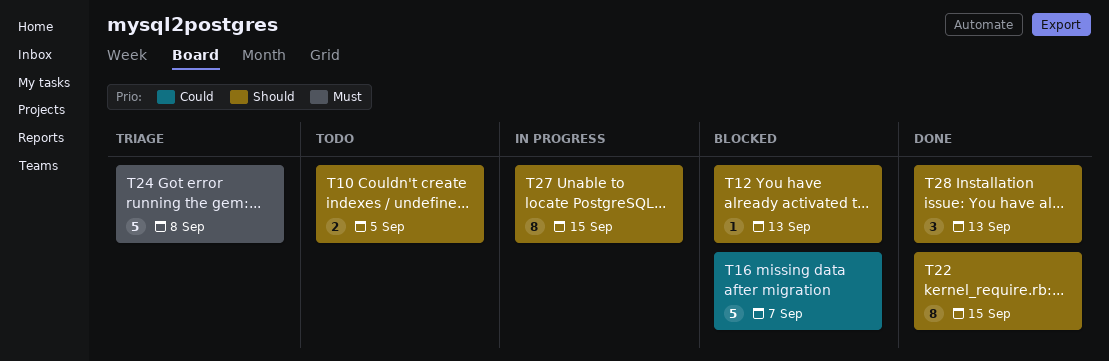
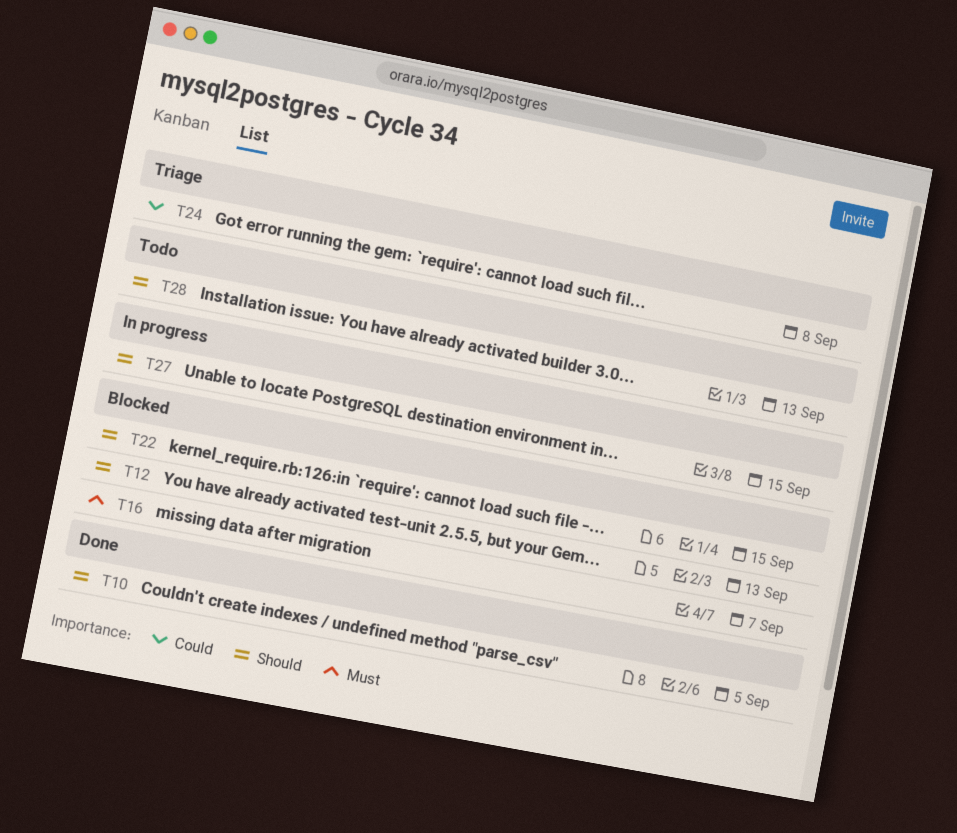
T10, status: Todo -> Done
T16, priority: Could -> Must
T22, status: Done -> Blocked
T24, priority: Must -> Could
T28, status: Done -> Todo

